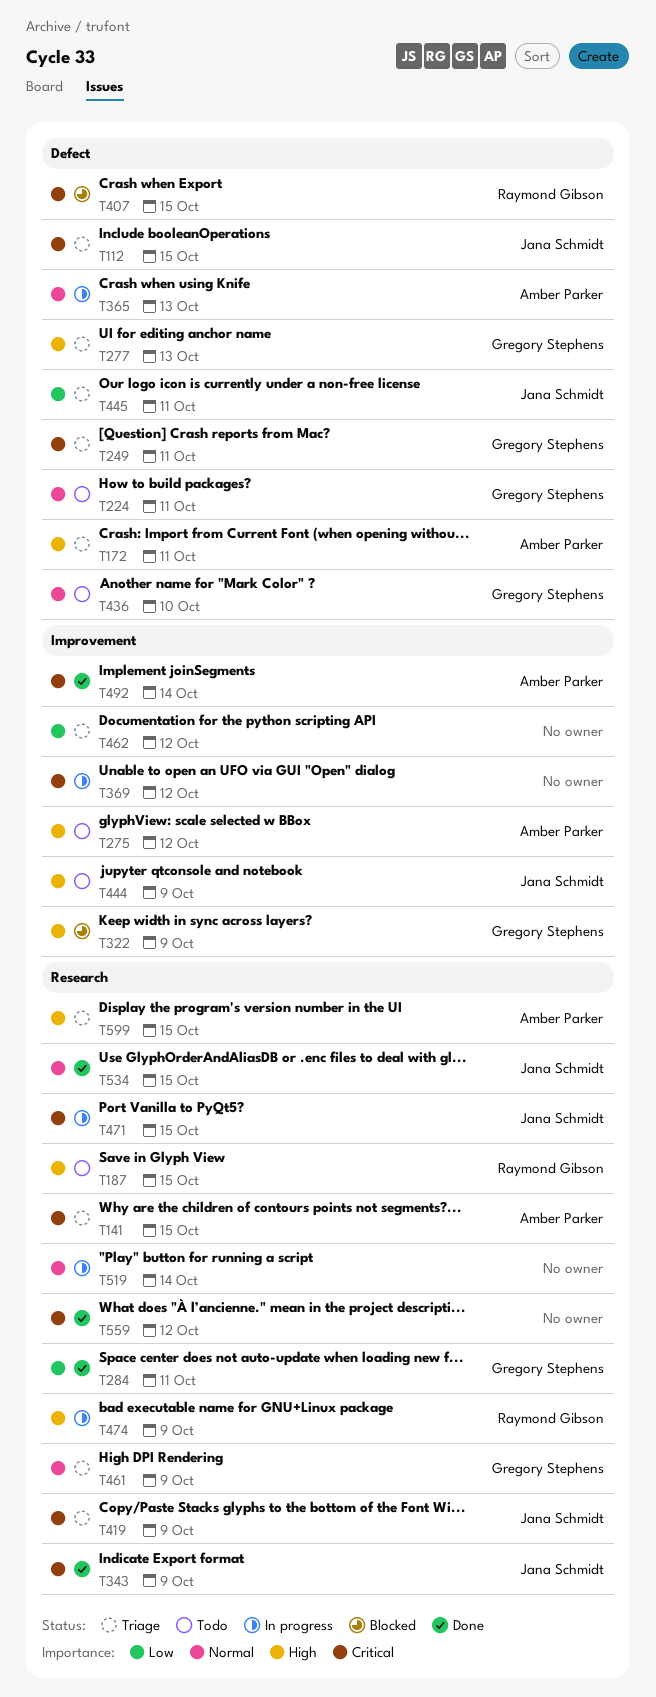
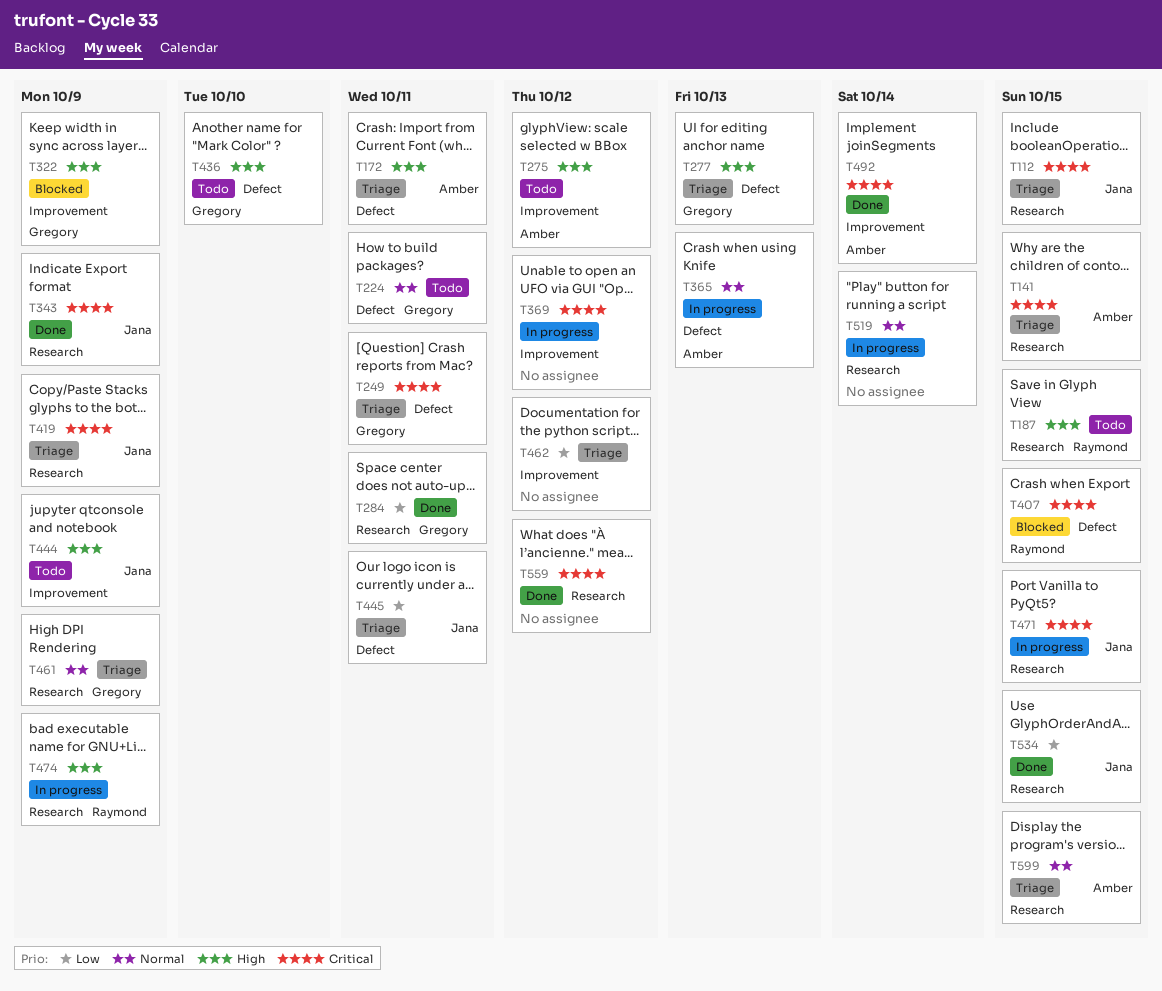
T112, label: Defect -> Research
T436, priority: Normal -> High
T534, priority: Normal -> Low
T599, priority: High -> Normal

